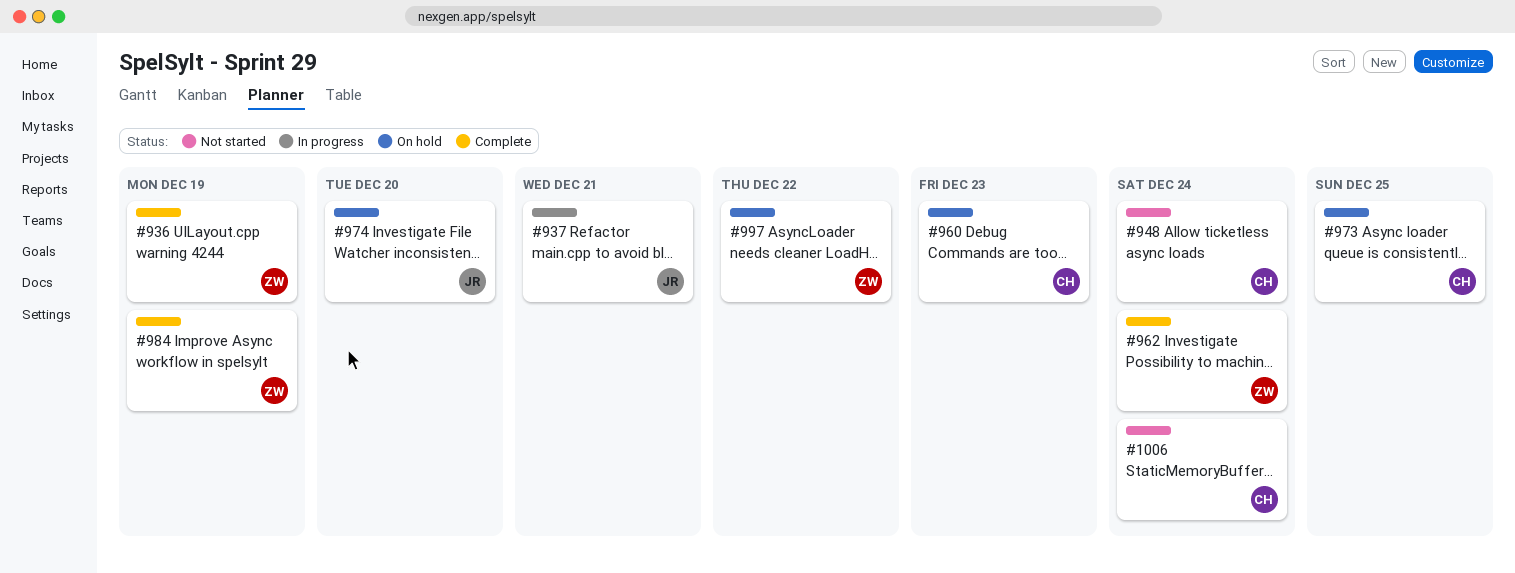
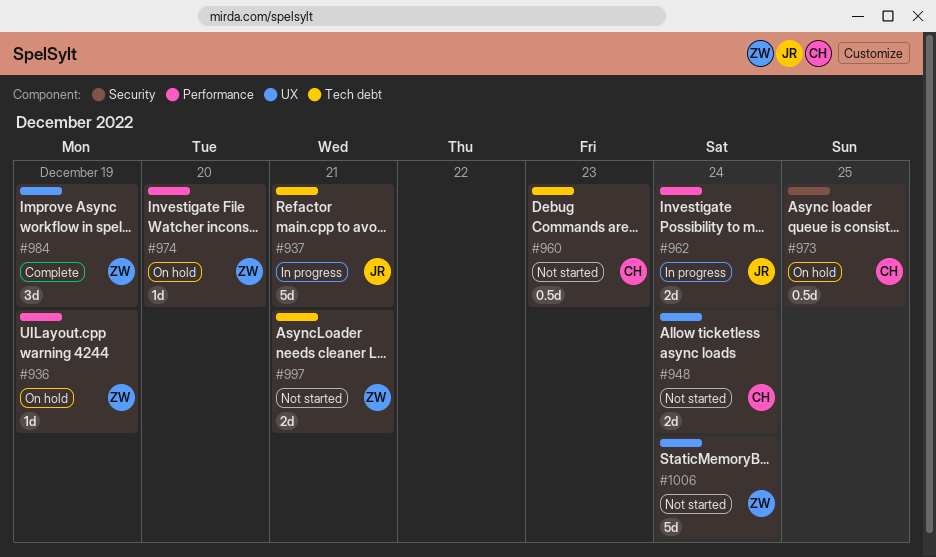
#936, status: Complete -> On hold
#960, status: On hold -> Not started
#962, status: Complete -> In progress
#962, owner: ZW -> JR
#974, owner: JR -> ZW
#997, status: On hold -> Not started
#997, due: Dec 22 -> Dec 21
#1006, owner: CH -> ZW

